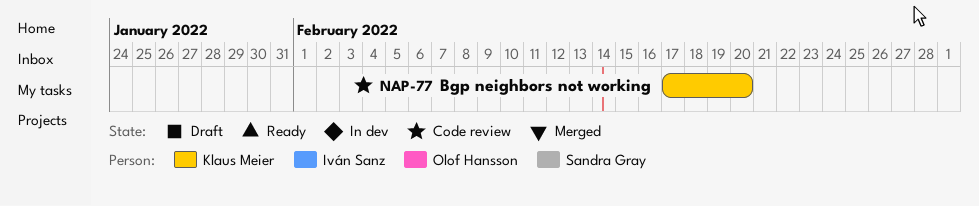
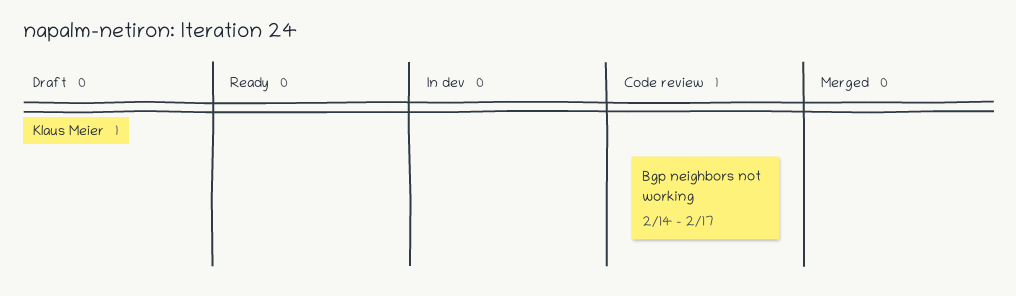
Bgp neighbors not working, start: Feb 17 -> Feb 14
Bgp neighbors not working, due: Feb 20 -> Feb 17

